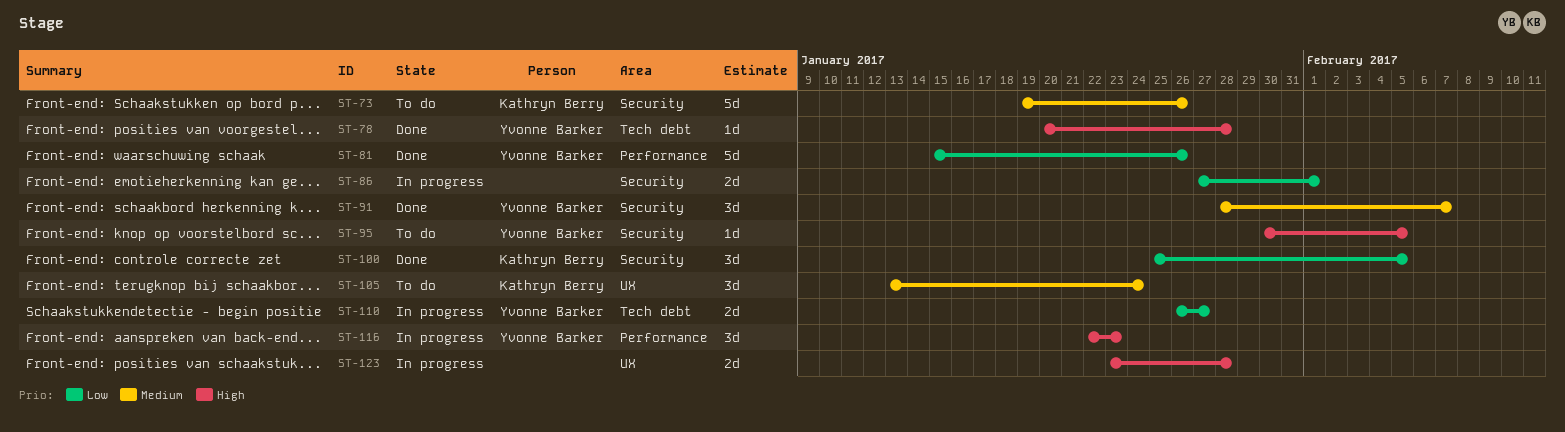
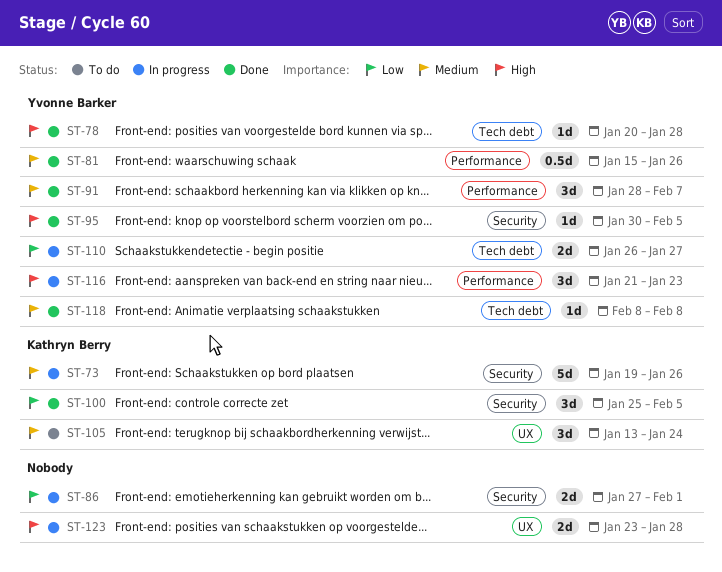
ST-73, status: To do -> In progress
ST-81, priority: Low -> Medium
ST-81, estimate: 5d -> 0.5d
ST-91, label: Security -> Performance
ST-95, status: To do -> Done
ST-116, start: Jan 22 -> Jan 21
ST-118: none -> present

